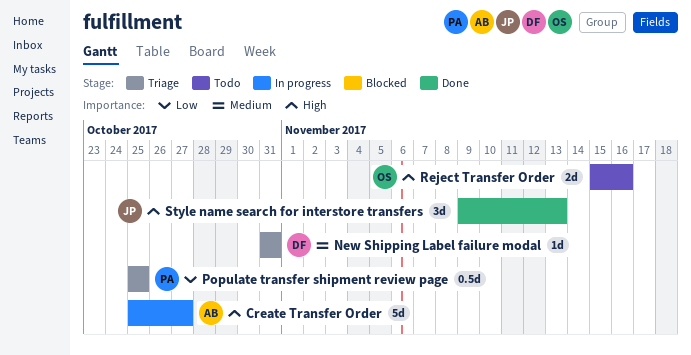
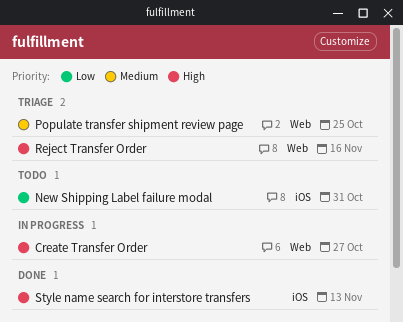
New Shipping Label failure modal, status: Triage -> Todo
New Shipping Label failure modal, priority: Medium -> Low
Populate transfer shipment review page, priority: Low -> Medium
Reject Transfer Order, status: Todo -> Triage

